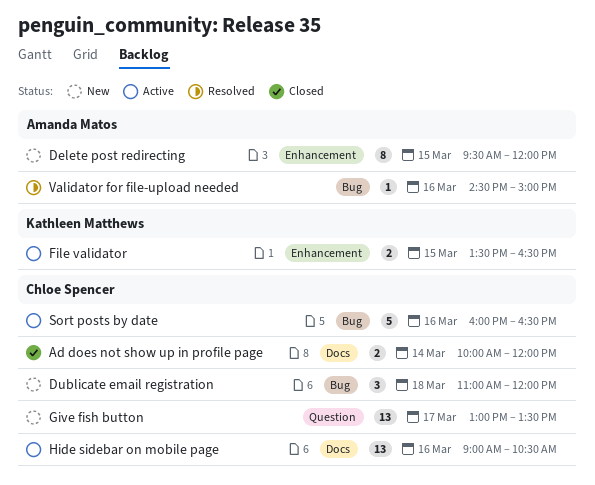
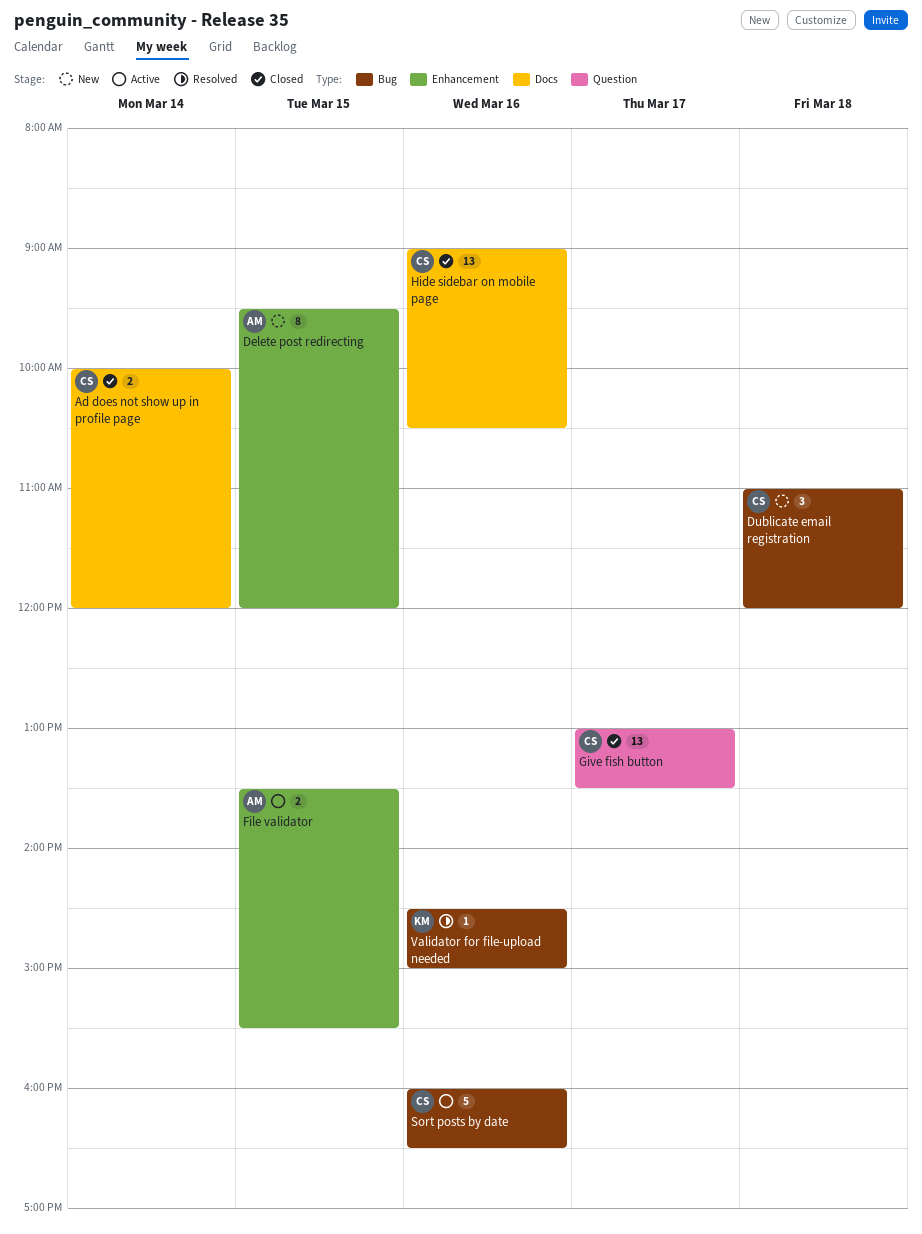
File validator, owner: Kathleen Matthews -> Amanda Matos
File validator, ends: 16:30 -> 15:30
Give fish button, status: New -> Closed
Hide sidebar on mobile page, status: Active -> Closed
Validator for file-upload needed, owner: Amanda Matos -> Kathleen Matthews

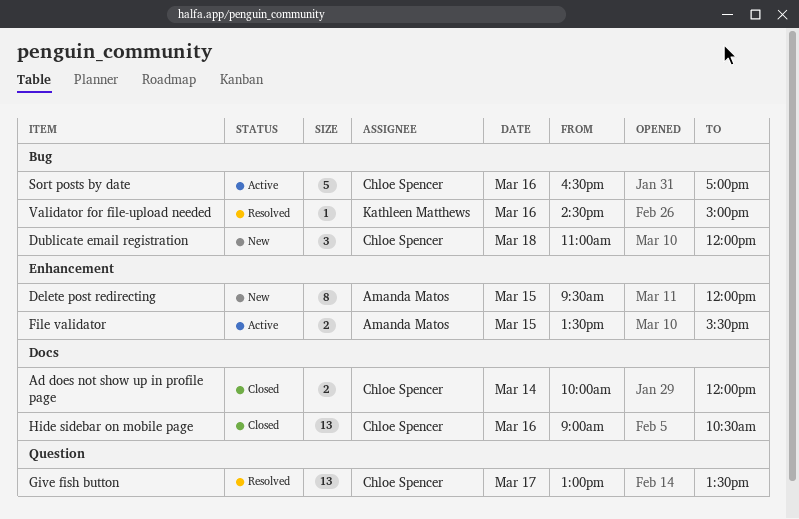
Give fish button, status: Closed -> Resolved
Sort posts by date, begins: 16:00 -> 16:30
Sort posts by date, ends: 16:30 -> 17:00

